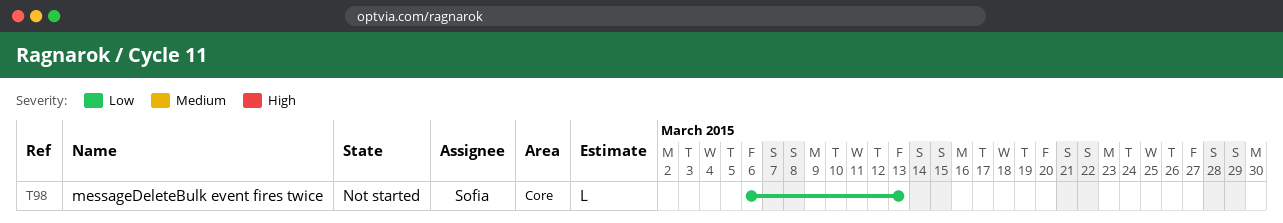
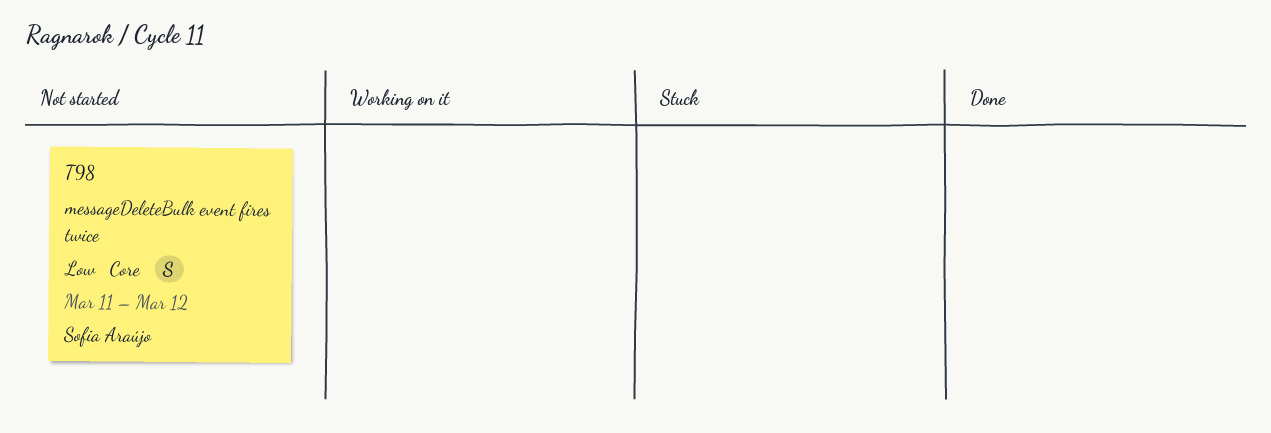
T98, estimate: L -> S
T98, start: Mar 6 -> Mar 11
T98, due: Mar 13 -> Mar 12

